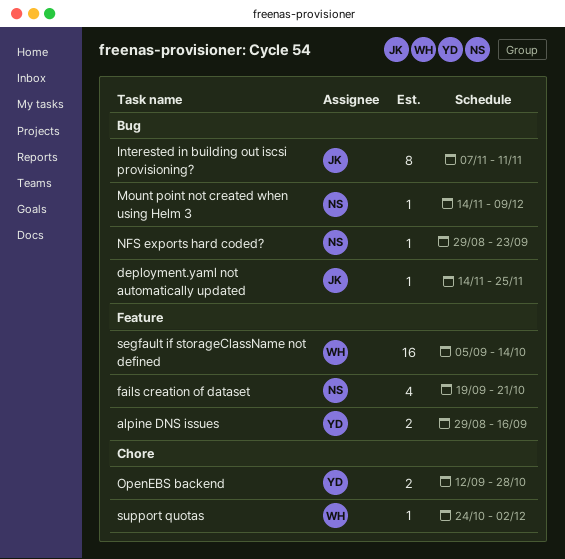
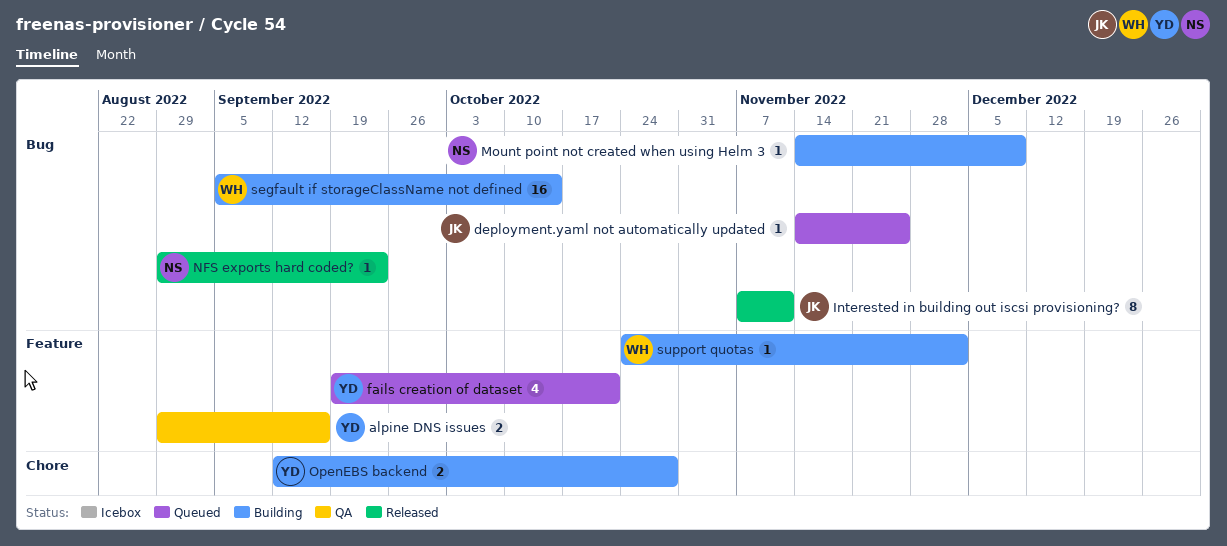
fails creation of dataset, owner: NS -> YD
segfault if storageClassName not defined, label: Feature -> Bug
support quotas, label: Chore -> Feature

